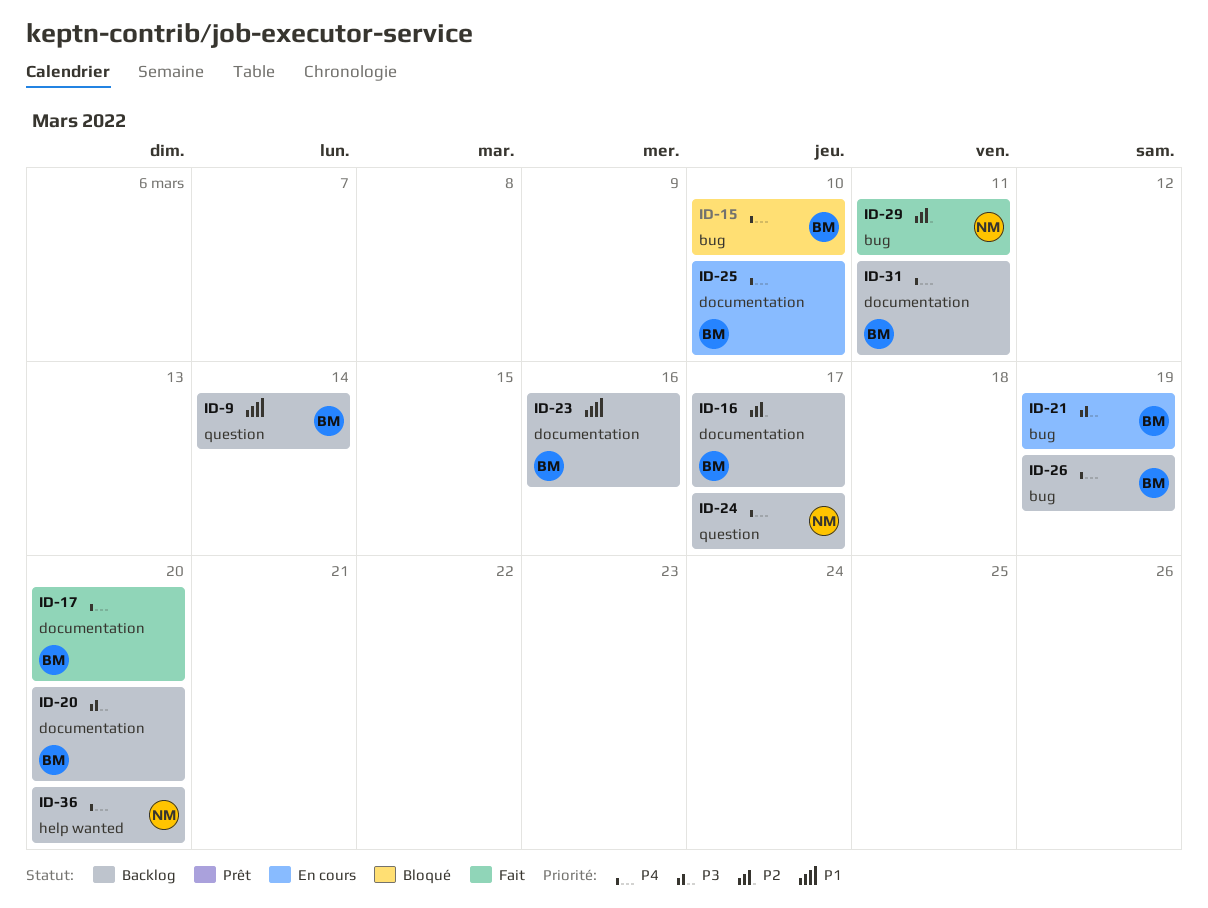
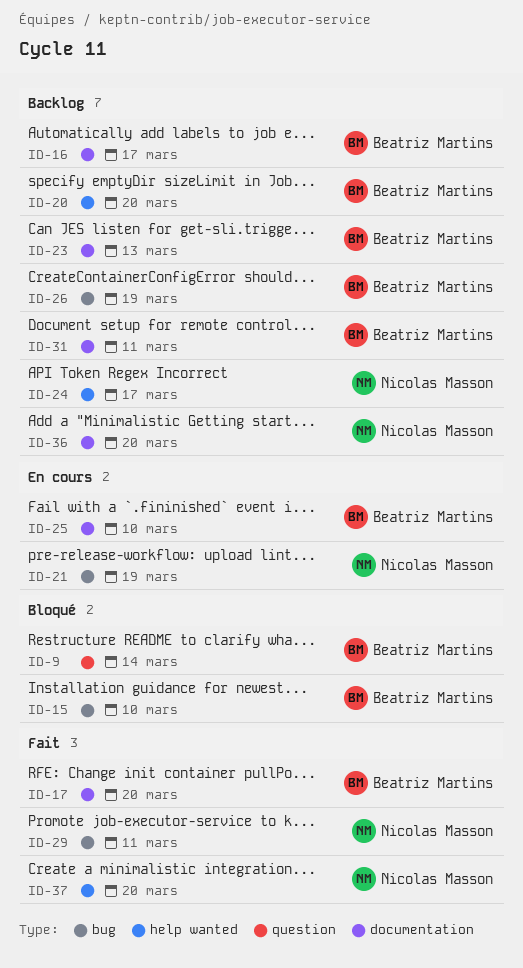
ID-9, status: Backlog -> Bloqué
ID-20, label: documentation -> help wanted
ID-21, owner: Beatriz Martins -> Nicolas Masson
ID-23, due: Mar 16 -> Mar 13
ID-24, label: question -> help wanted
ID-36, label: help wanted -> documentation
ID-37: none -> present

